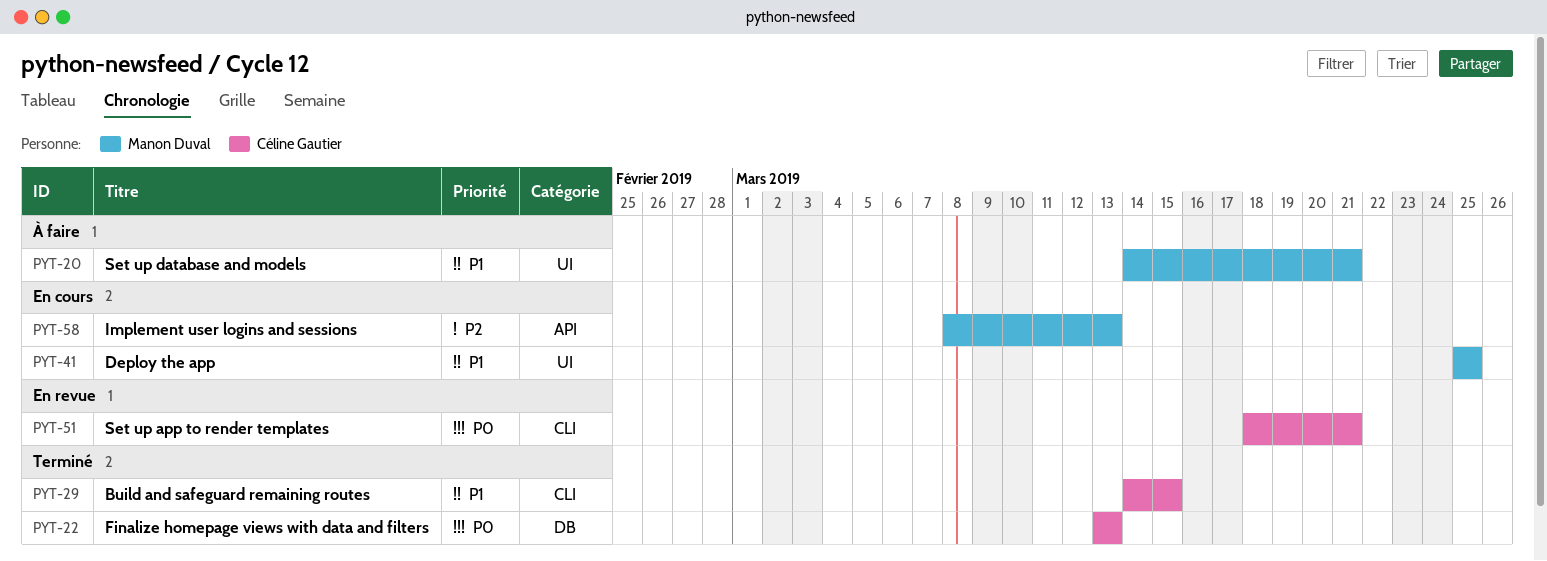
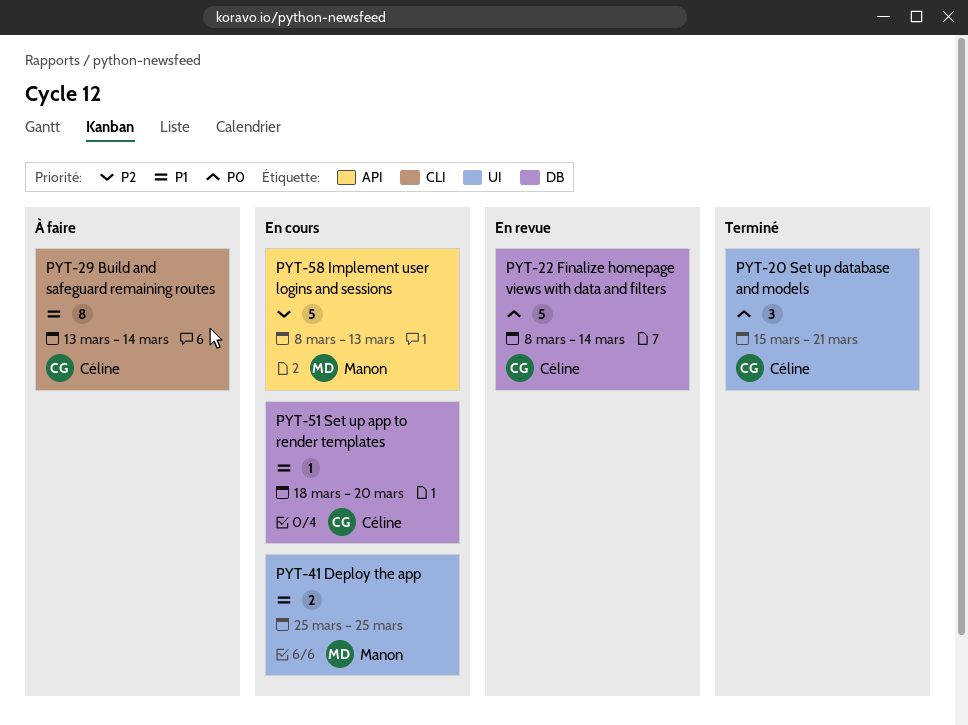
PYT-20, status: À faire -> Terminé
PYT-20, owner: Manon Duval -> Céline Gautier
PYT-20, priority: P1 -> P0
PYT-20, start: Mar 14 -> Mar 15
PYT-22, status: Terminé -> En revue
PYT-22, start: Mar 13 -> Mar 8
PYT-22, due: Mar 13 -> Mar 14
PYT-29, status: Terminé -> À faire
PYT-29, start: Mar 14 -> Mar 13
PYT-29, due: Mar 15 -> Mar 14
PYT-51, status: En revue -> En cours
PYT-51, priority: P0 -> P1
PYT-51, label: CLI -> DB
PYT-51, due: Mar 21 -> Mar 20

